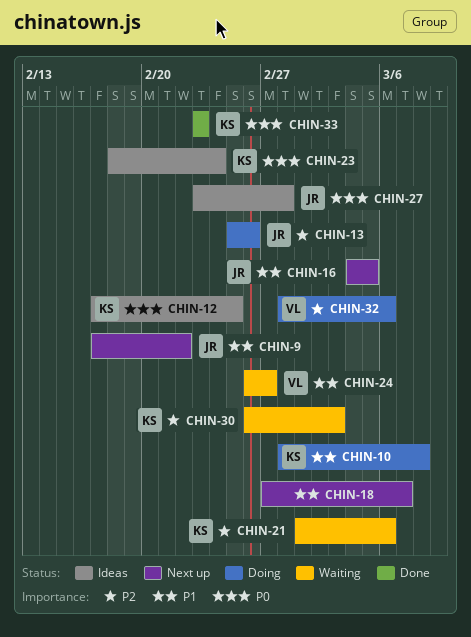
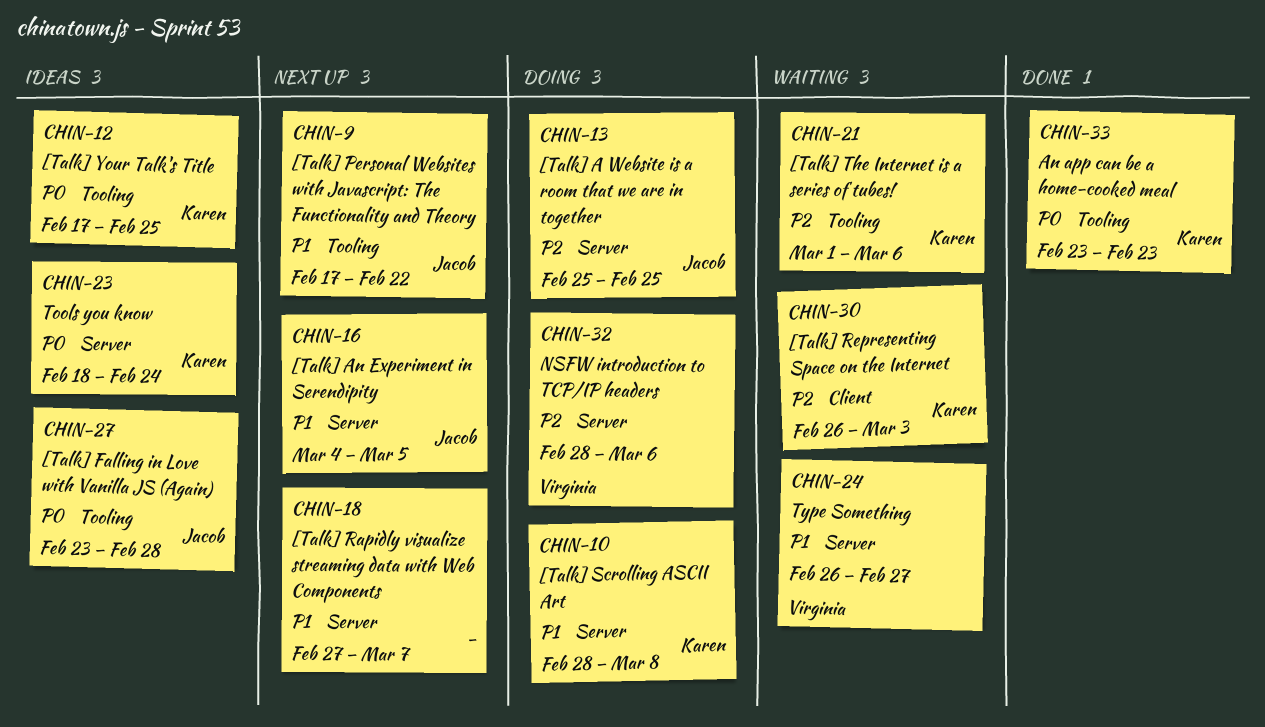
CHIN-13, due: Feb 26 -> Feb 25

